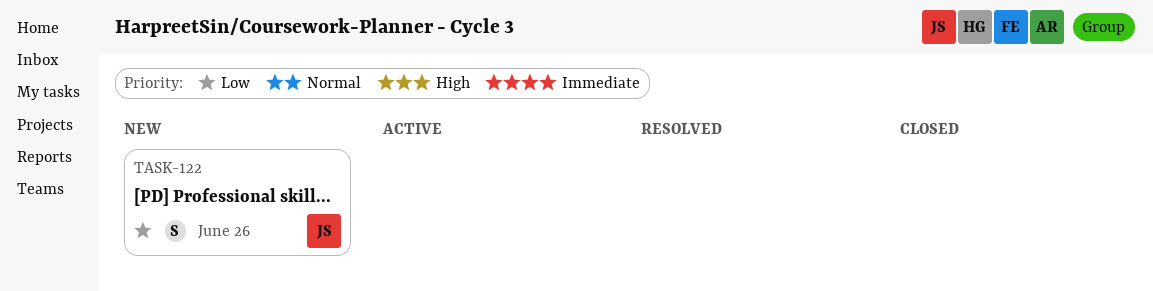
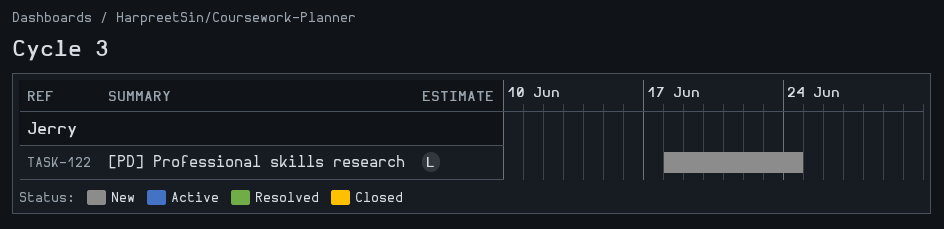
TASK-122, estimate: S -> L
TASK-122, due: Jun 26 -> Jun 24

